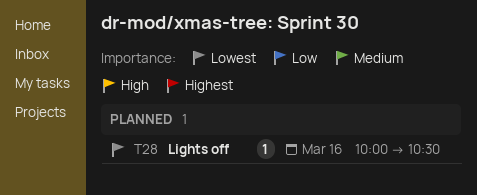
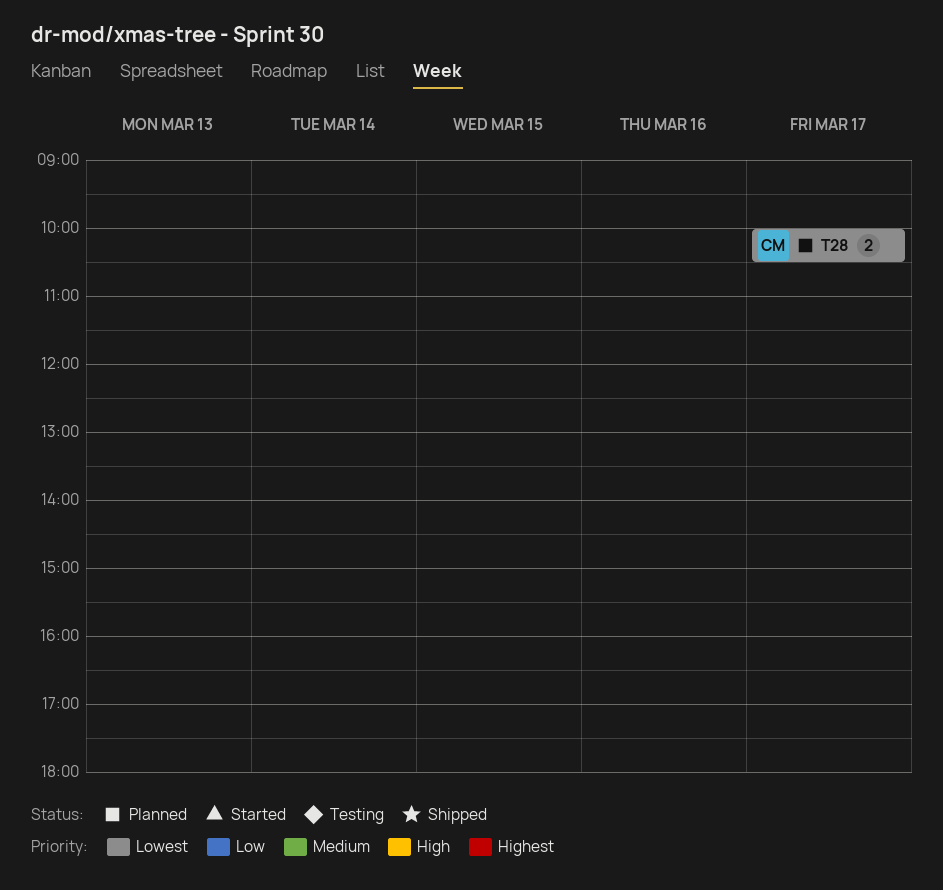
T28, estimate: 1 -> 2
T28, day: Mar 16 -> Mar 17

